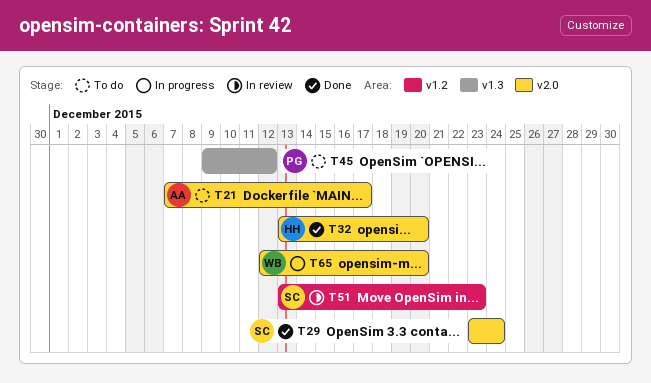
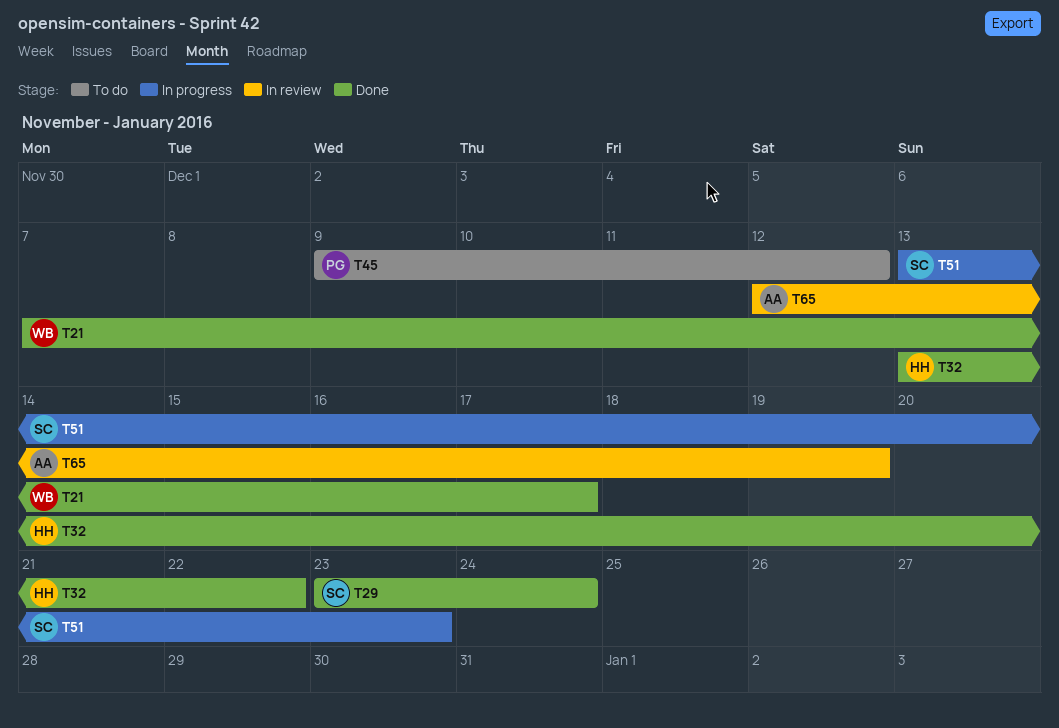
T21, status: To do -> Done
T21, owner: AA -> WB
T32, due: Dec 20 -> Dec 22
T51, status: In review -> In progress
T65, status: In progress -> In review
T65, owner: WB -> AA
T65, due: Dec 20 -> Dec 19

